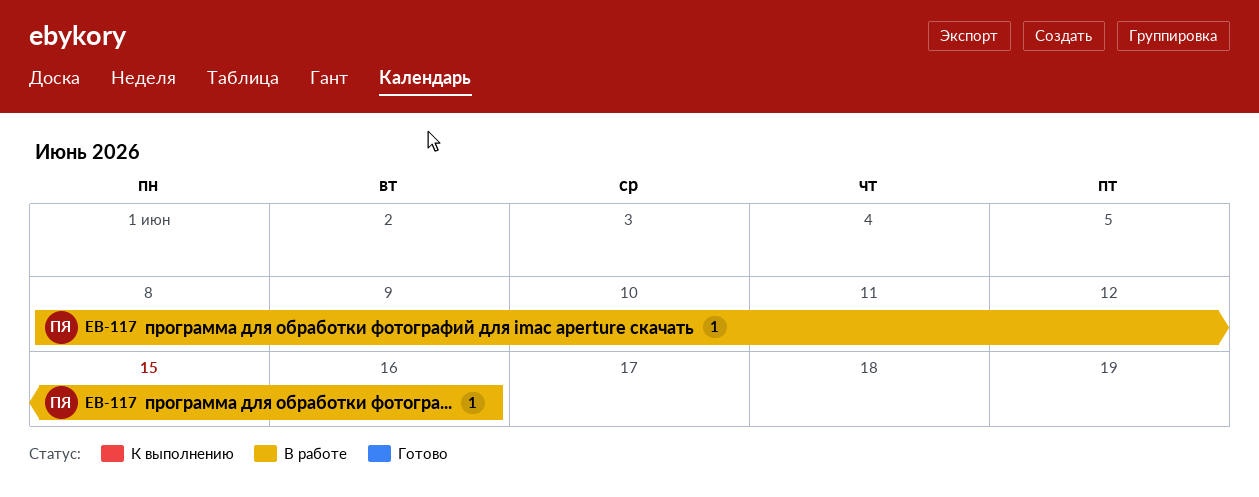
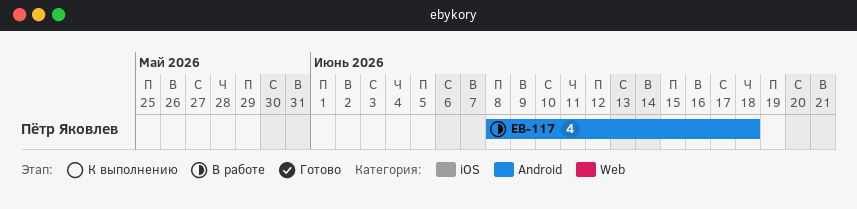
EB-117, estimate: 1 -> 4
EB-117, due: Jun 16 -> Jun 18

